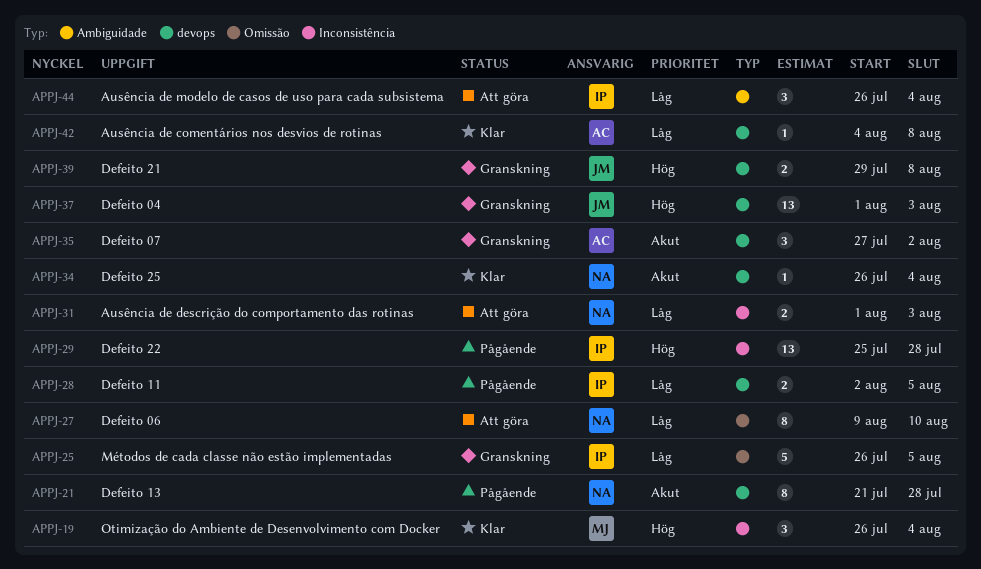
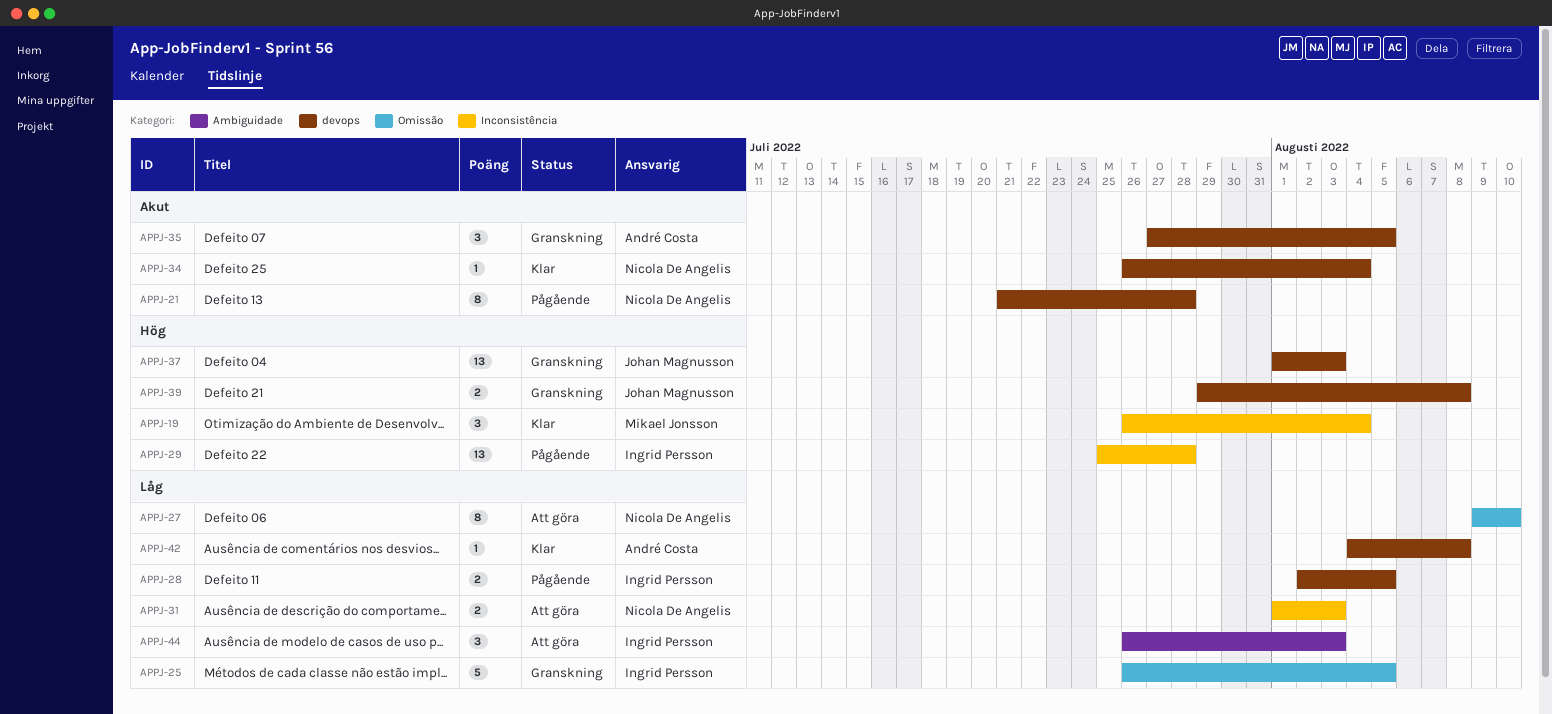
APPJ-35, due: Aug 2 -> Aug 5
APPJ-44, due: Aug 4 -> Aug 3

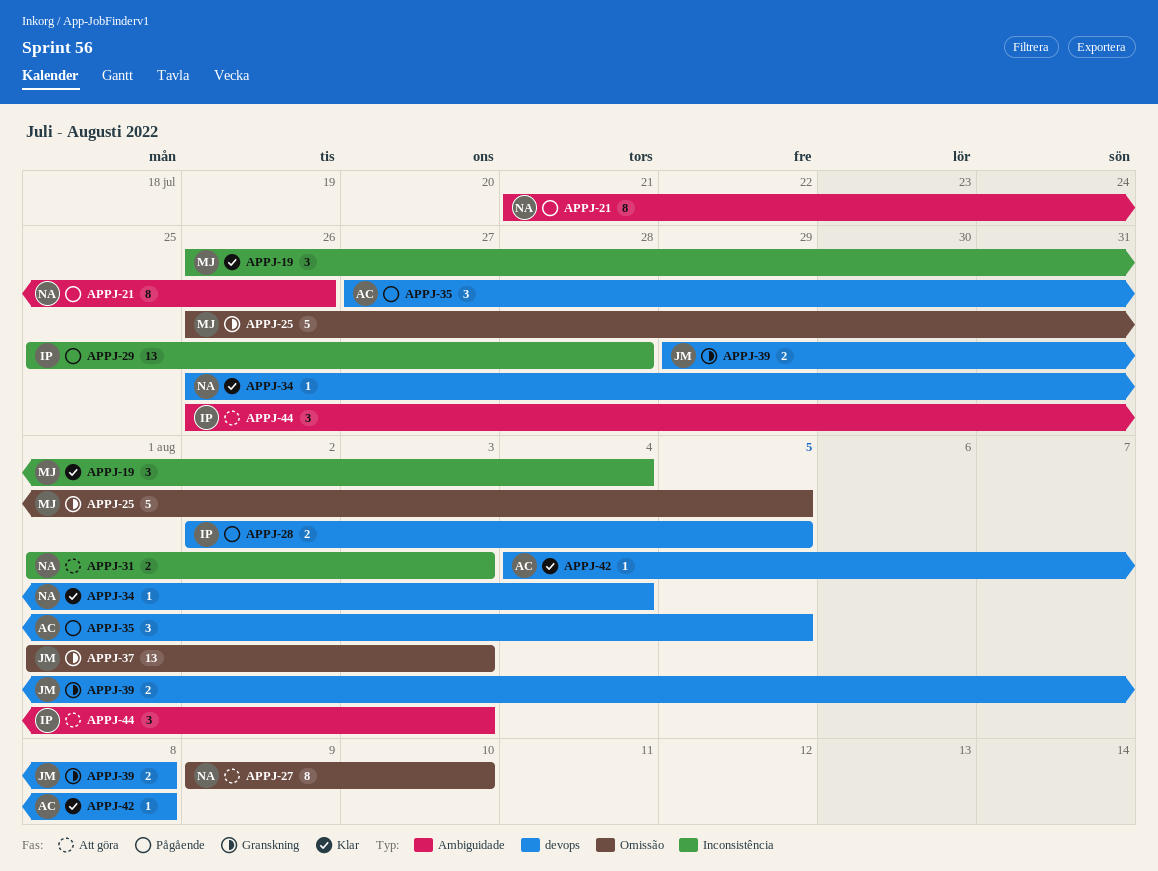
APPJ-21, label: devops -> Ambiguidade
APPJ-21, due: Jul 28 -> Jul 26
APPJ-25, owner: Ingrid Persson -> Mikael Jonsson
APPJ-35, status: Granskning -> Pågående
APPJ-37, label: devops -> Omissão

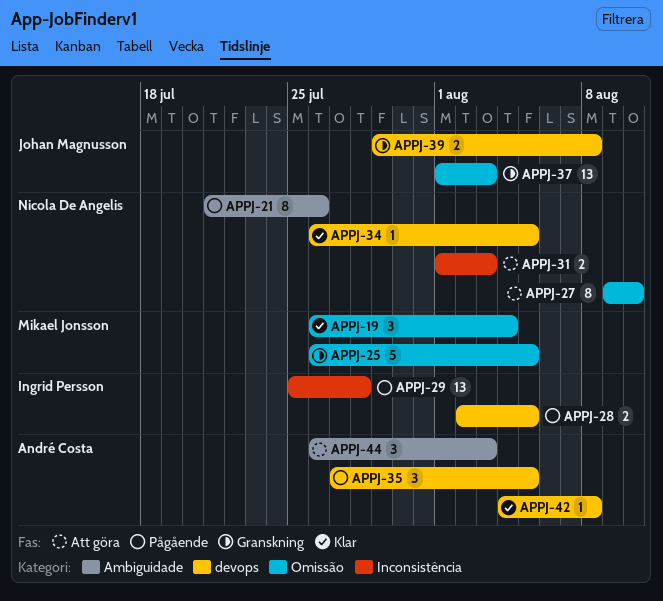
APPJ-19, label: Inconsistência -> Omissão
APPJ-34, due: Aug 4 -> Aug 5
APPJ-44, owner: Ingrid Persson -> André Costa

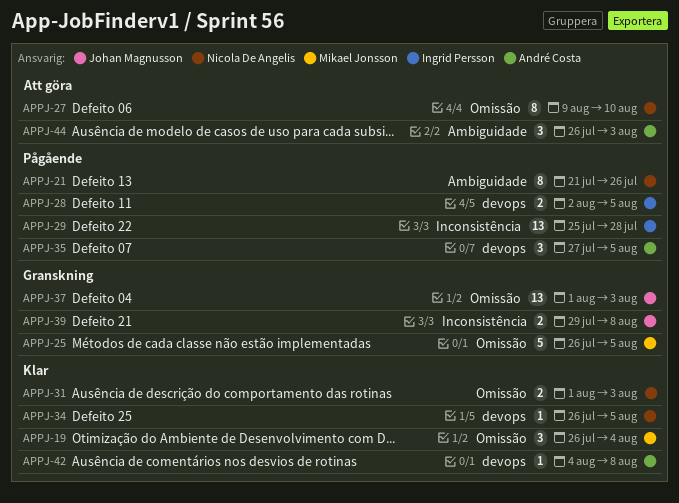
APPJ-31, status: Att göra -> Klar
APPJ-31, label: Inconsistência -> Omissão
APPJ-39, label: devops -> Inconsistência

